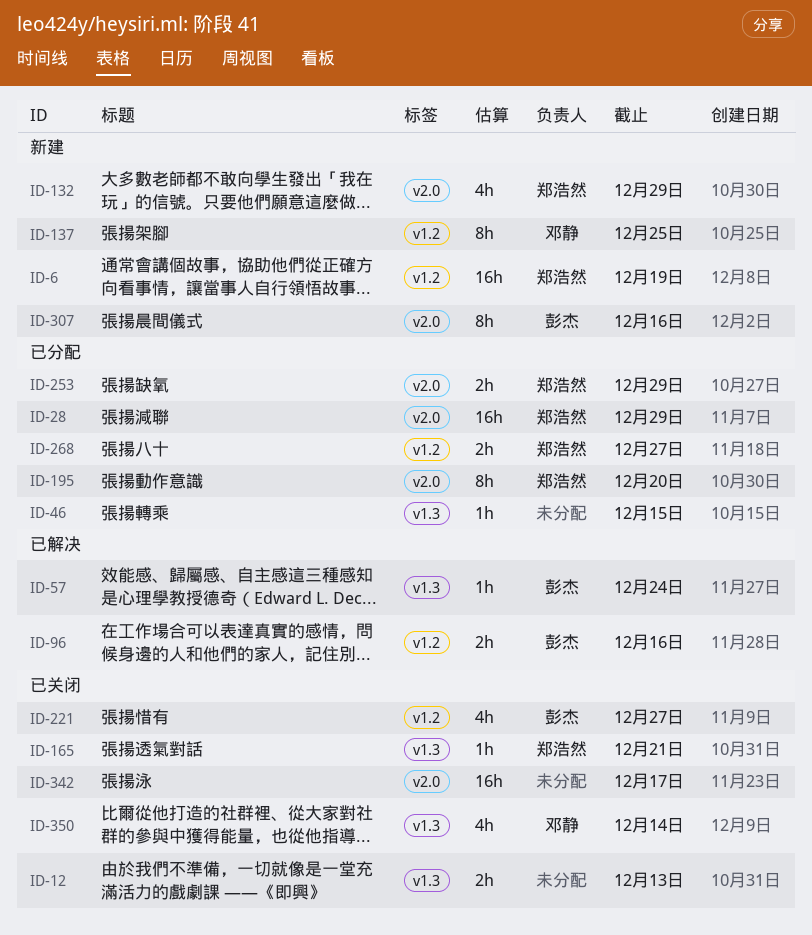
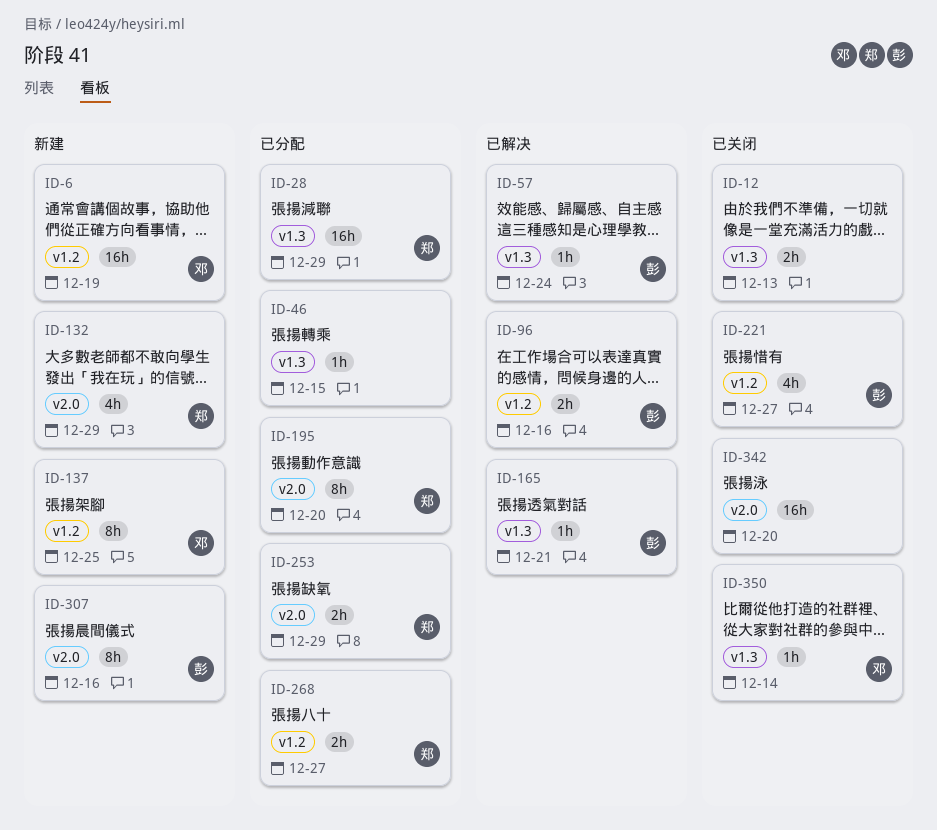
ID-6, owner: 郑浩然 -> 邓静
ID-28, label: v2.0 -> v1.3
ID-165, status: 已关闭 -> 已解决
ID-165, owner: 郑浩然 -> 彭杰
ID-342, due: Dec 17 -> Dec 20
ID-350, estimate: 4h -> 1h

